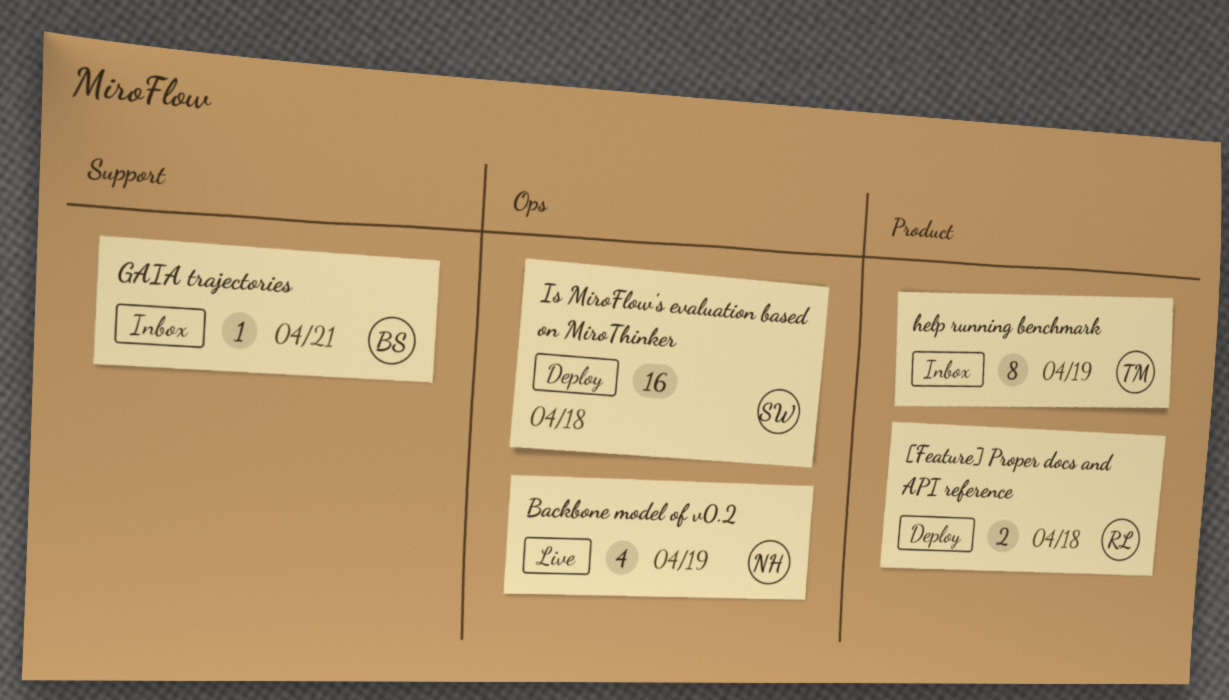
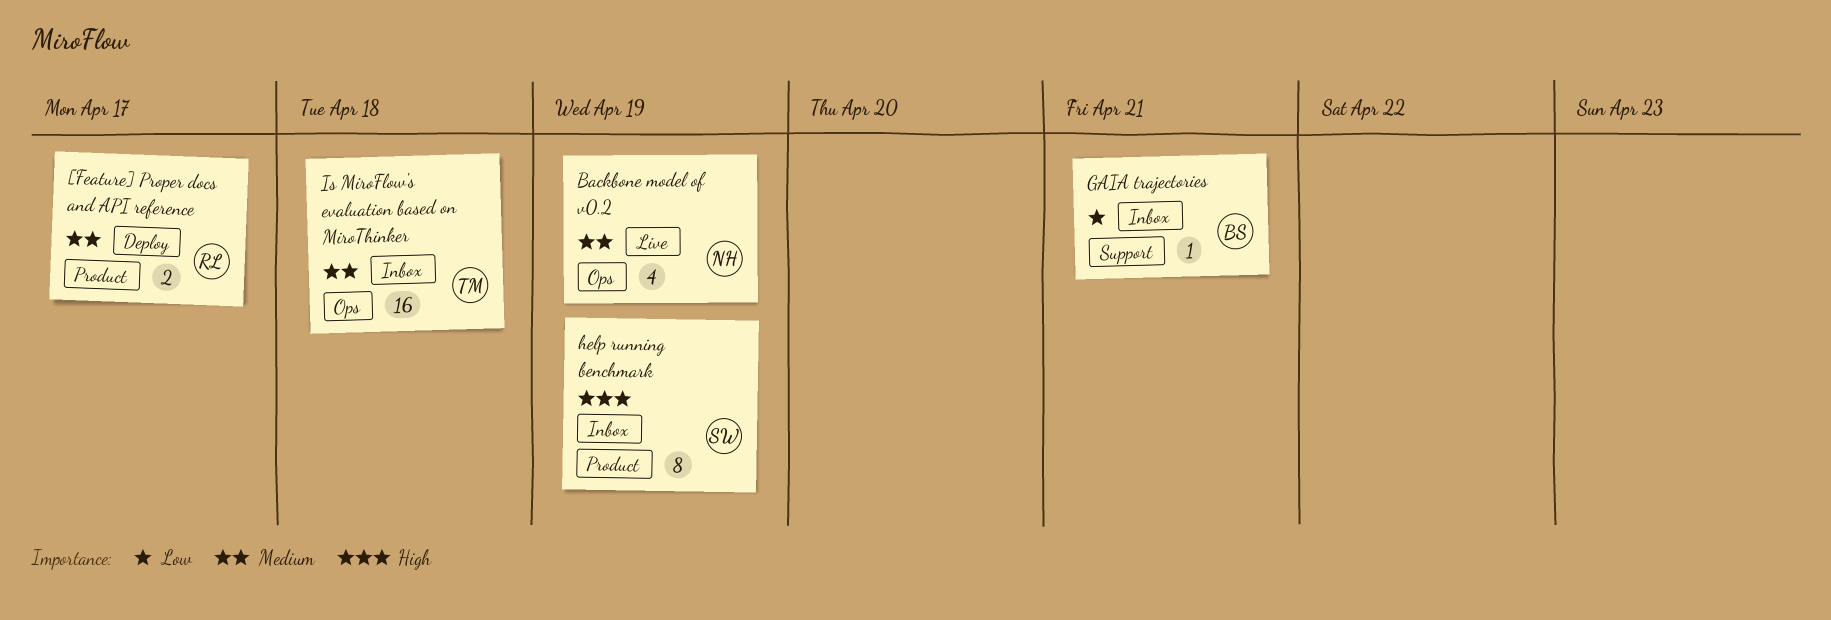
[Feature] Proper docs and API reference, due: Apr 18 -> Apr 17
help running benchmark, owner: TM -> SW
Is MiroFlow's evaluation based on MiroThinker, status: Deploy -> Inbox
Is MiroFlow's evaluation based on MiroThinker, owner: SW -> TM

